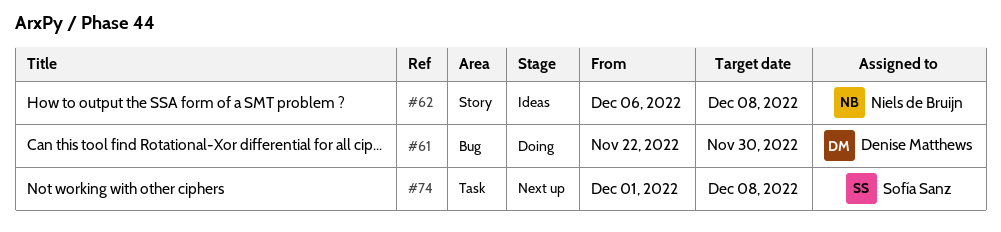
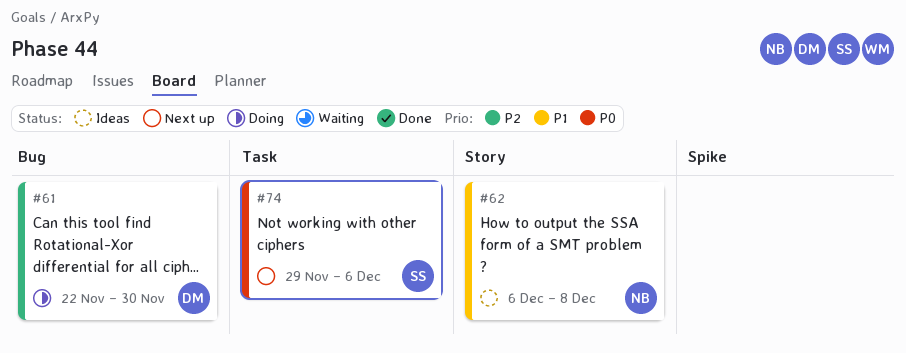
#74, start: Dec 1 -> Nov 29
#74, due: Dec 8 -> Dec 6

